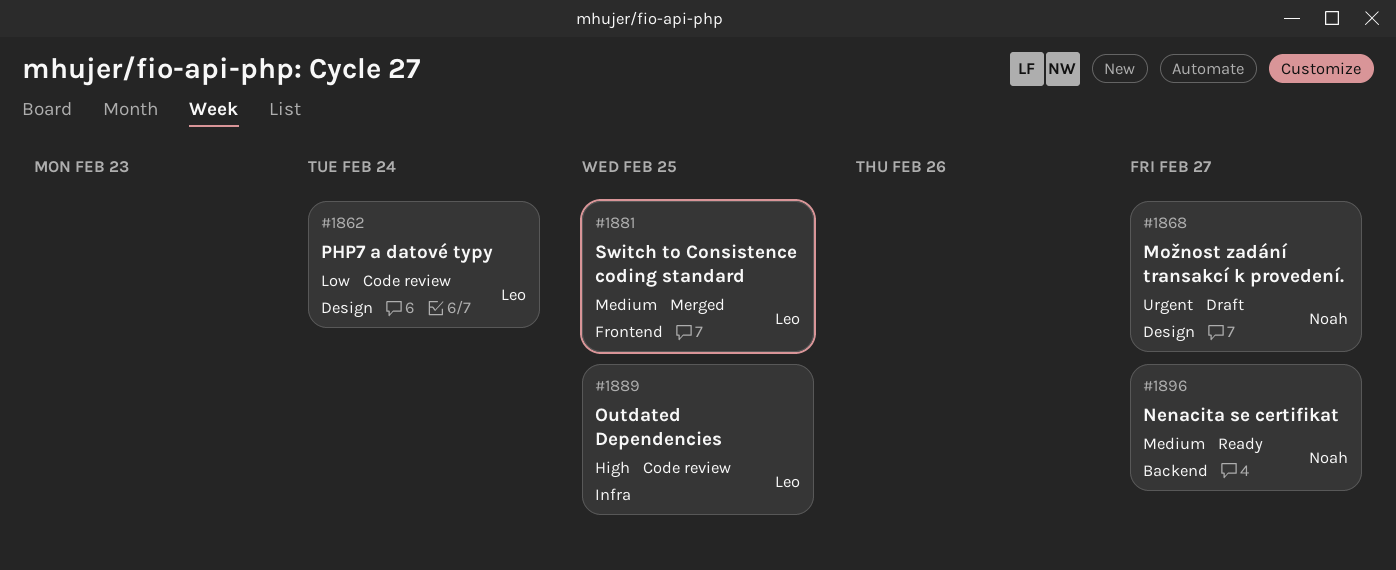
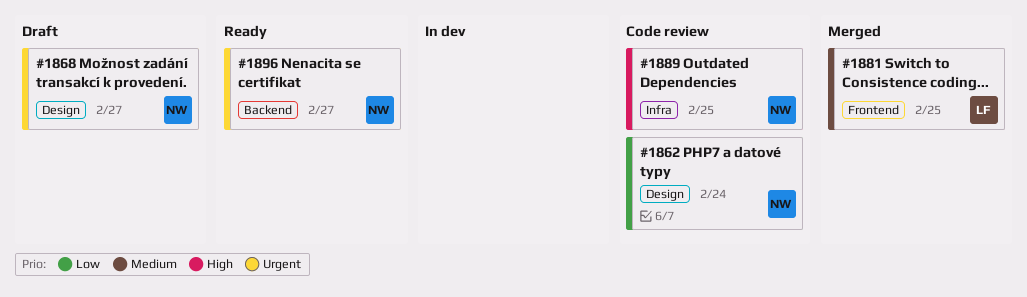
#1862, owner: Leo -> Noah
#1889, owner: Leo -> Noah
#1896, priority: Medium -> Urgent

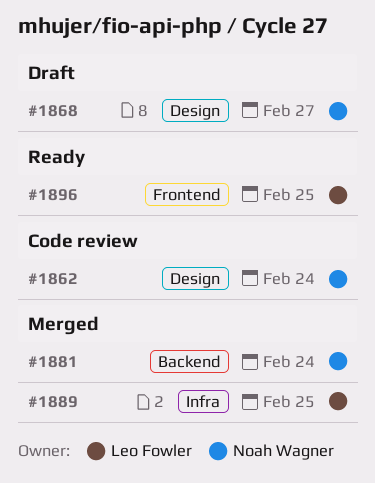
#1881, owner: Leo Fowler -> Noah Wagner
#1881, label: Frontend -> Backend
#1881, due: Feb 25 -> Feb 24
#1889, status: Code review -> Merged
#1889, owner: Noah Wagner -> Leo Fowler
#1896, owner: Noah Wagner -> Leo Fowler
#1896, label: Backend -> Frontend
#1896, due: Feb 27 -> Feb 25

